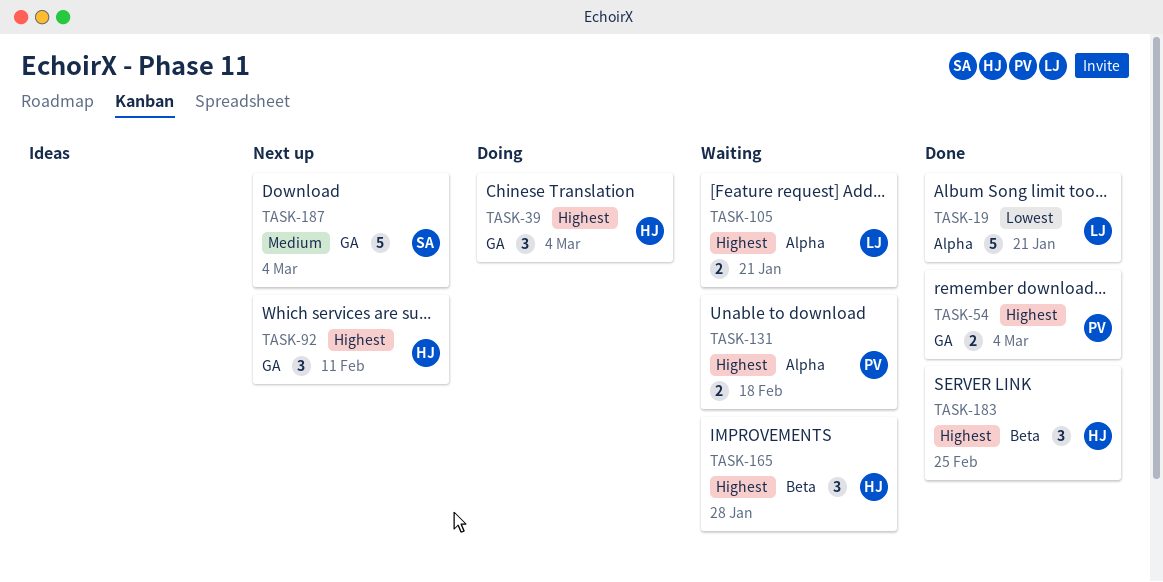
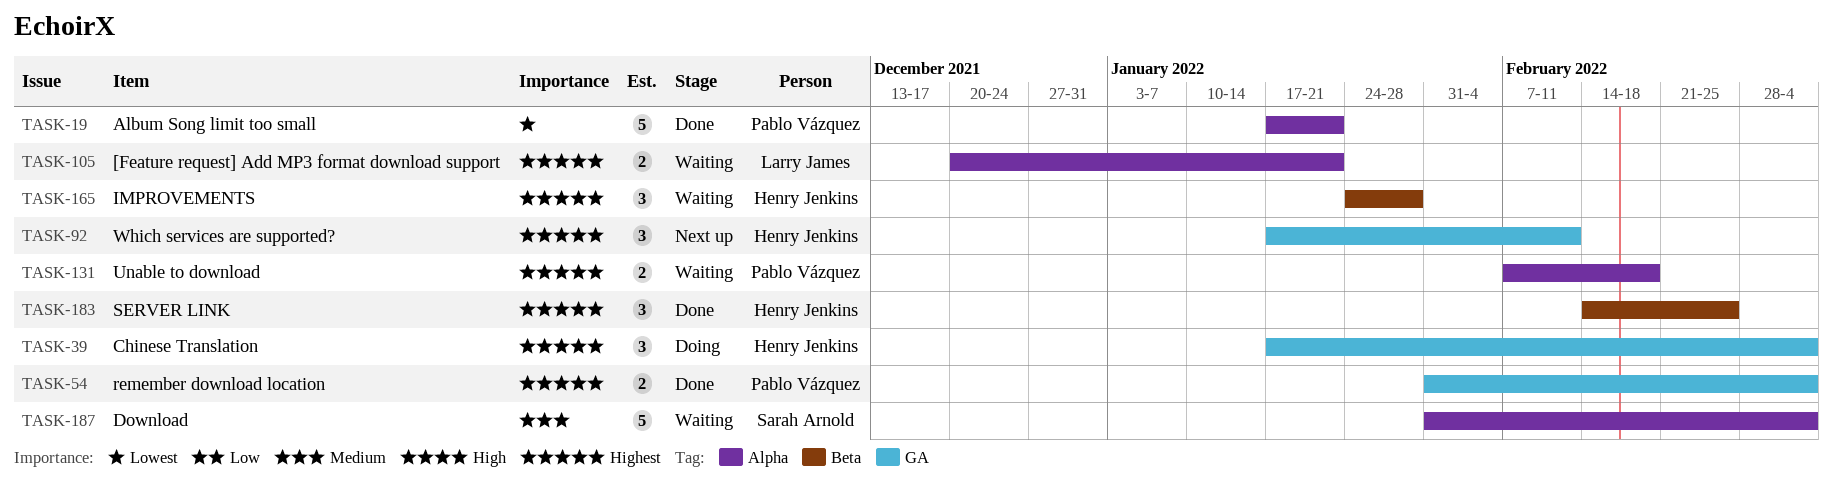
TASK-19, owner: Larry James -> Pablo Vázquez
TASK-187, status: Next up -> Waiting
TASK-187, label: GA -> Alpha

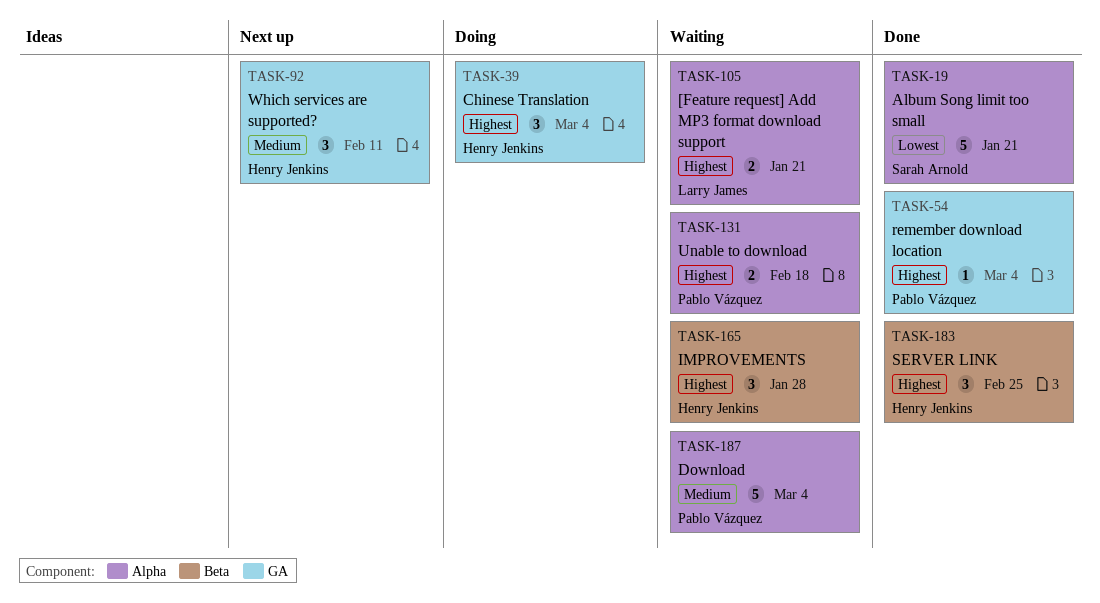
TASK-19, owner: Pablo Vázquez -> Sarah Arnold
TASK-54, estimate: 2 -> 1
TASK-92, priority: Highest -> Medium
TASK-187, owner: Sarah Arnold -> Pablo Vázquez

